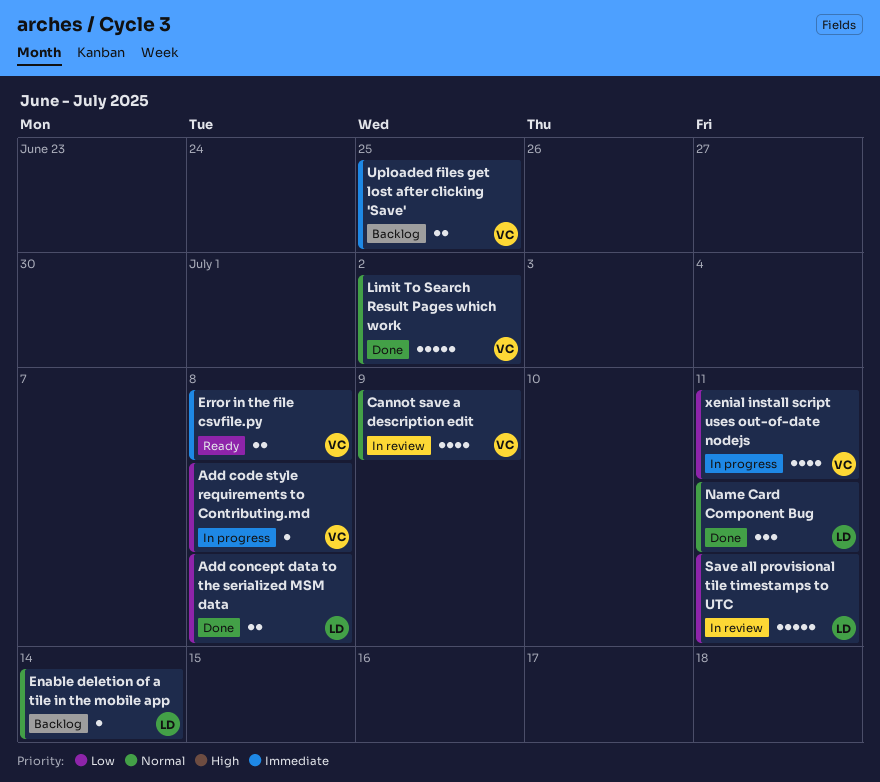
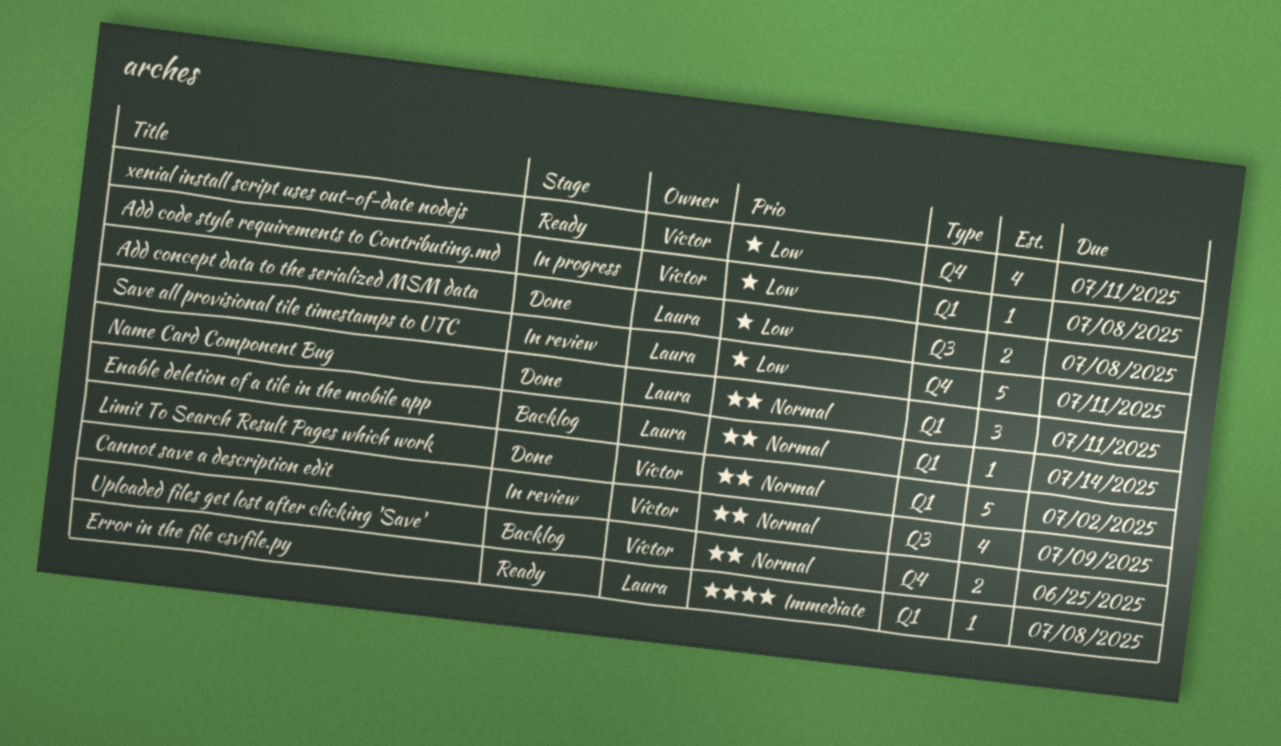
Error in the file csvfile.py, owner: Víctor -> Laura
Error in the file csvfile.py, estimate: 2 -> 1
Uploaded files get lost after clicking 'Save', priority: Immediate -> Normal
xenial install script uses out-of-date nodejs, status: In progress -> Ready

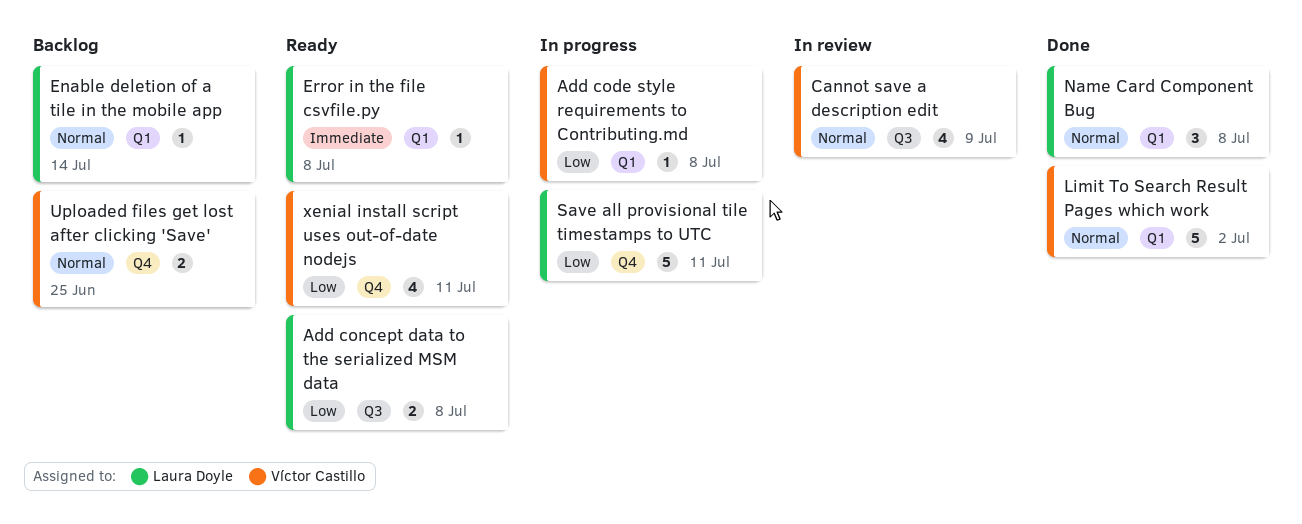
Add concept data to the serialized MSM data, status: Done -> Ready
Name Card Component Bug, due: Jul 11 -> Jul 8
Save all provisional tile timestamps to UTC, status: In review -> In progress

